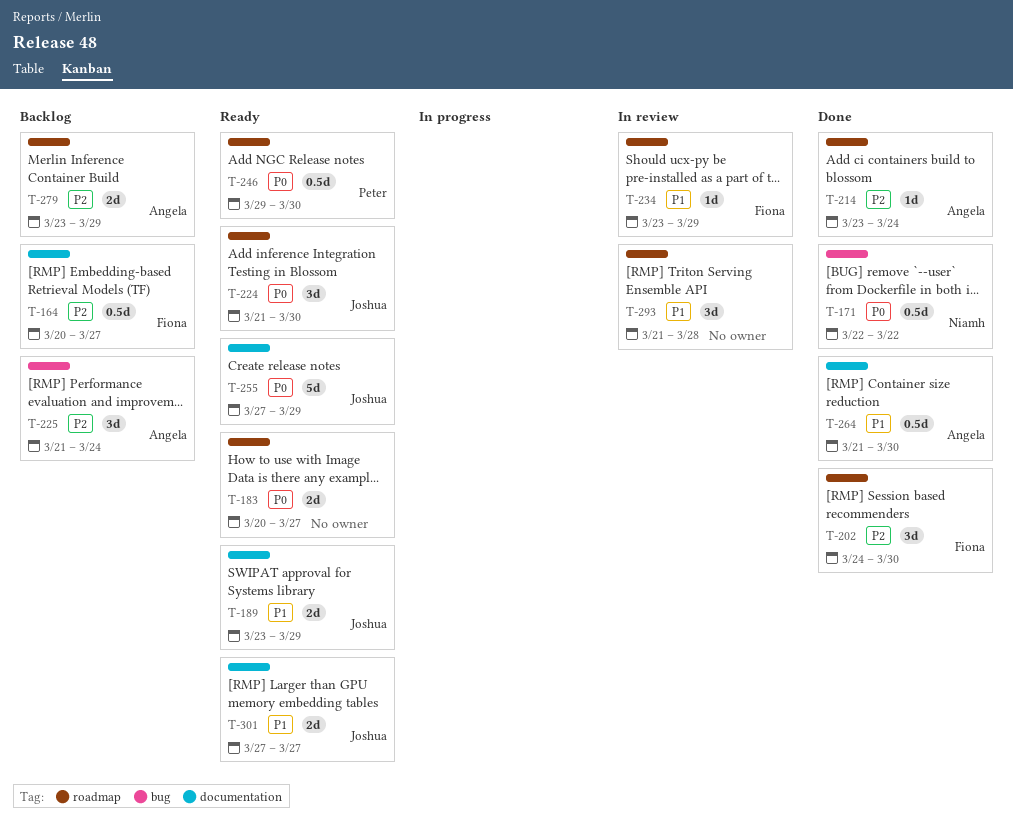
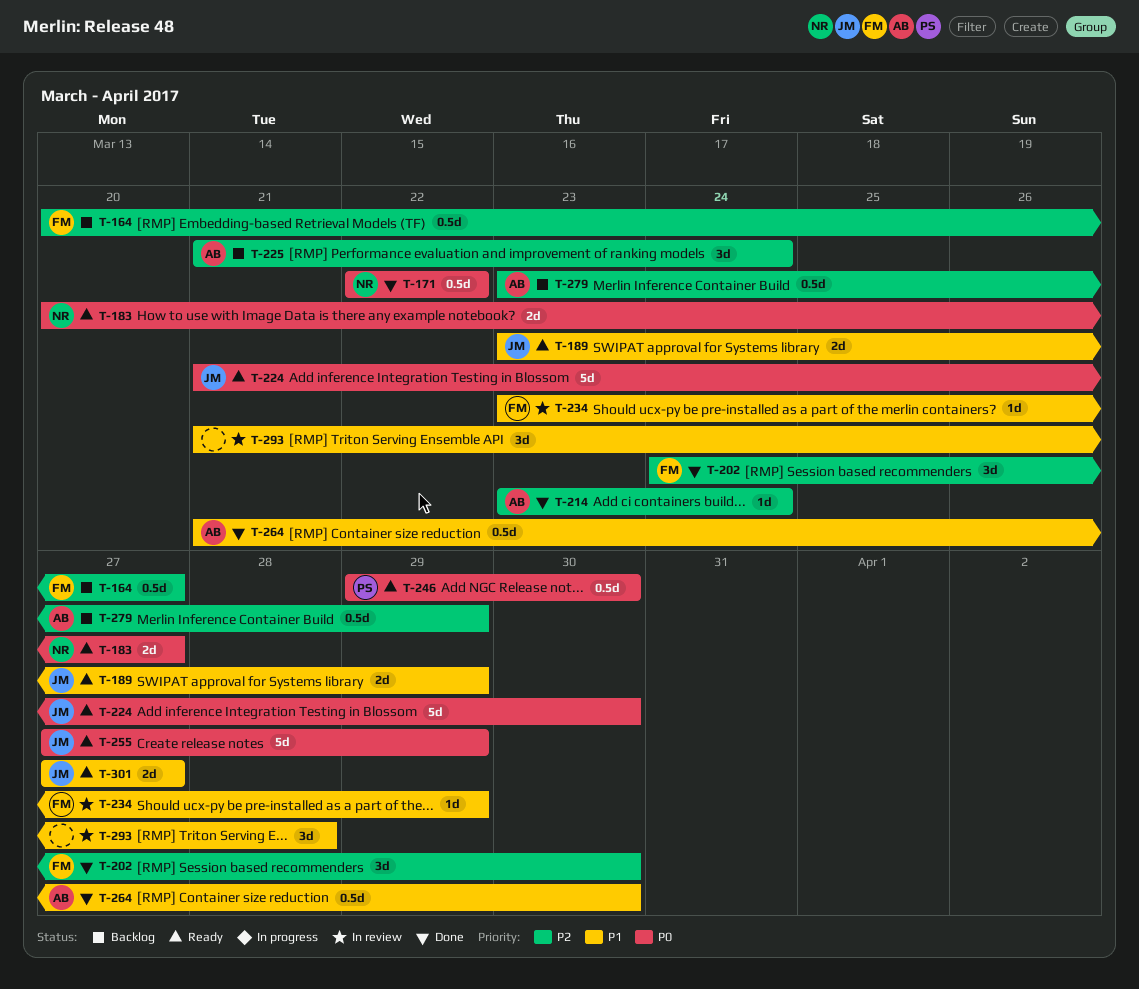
T-183, owner: none -> Niamh
T-224, estimate: 3d -> 5d
T-279, estimate: 2d -> 0.5d

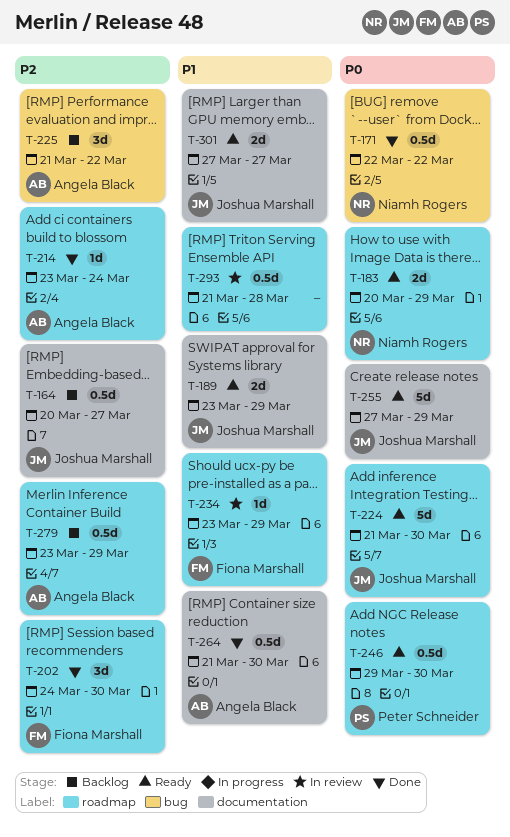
T-164, owner: Fiona Marshall -> Joshua Marshall
T-183, due: Mar 27 -> Mar 29
T-225, due: Mar 24 -> Mar 22
T-293, estimate: 3d -> 0.5d

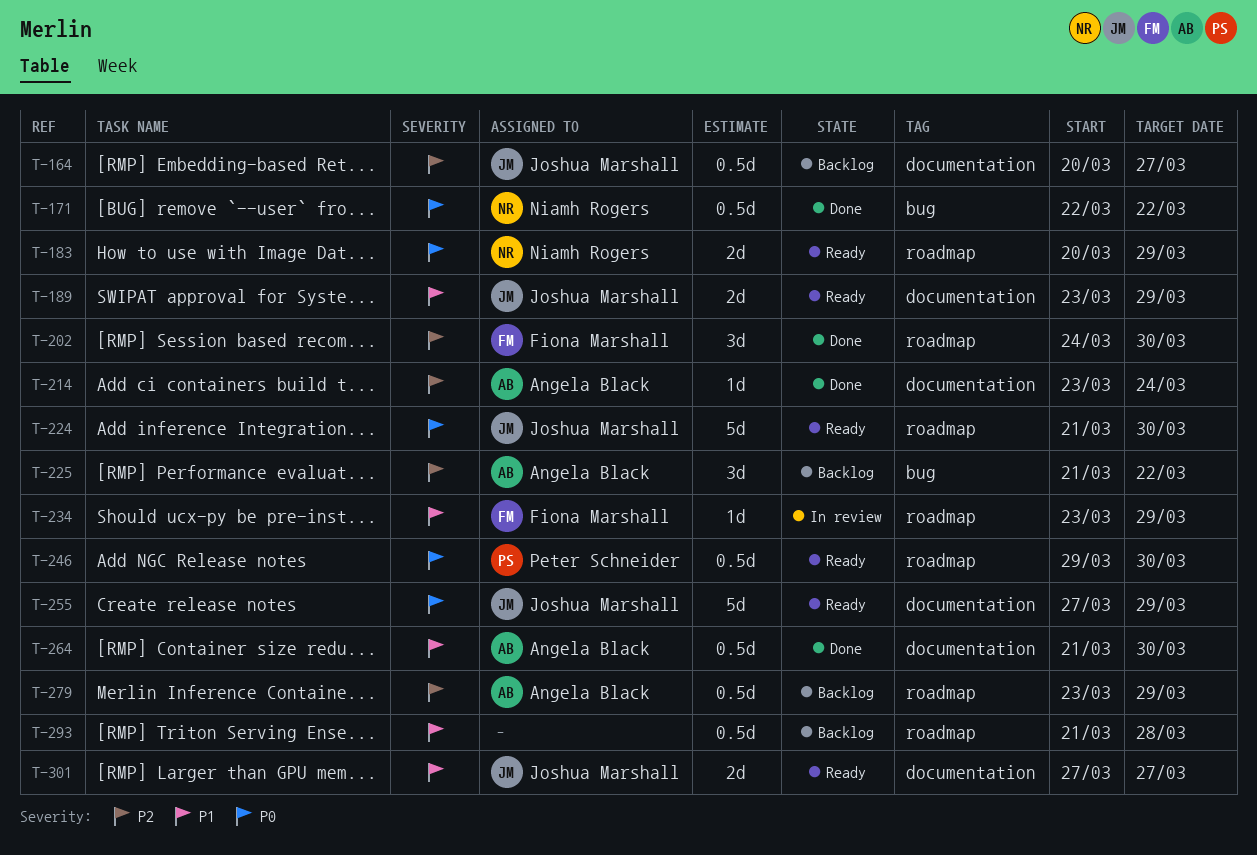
T-214, label: roadmap -> documentation
T-293, status: In review -> Backlog

